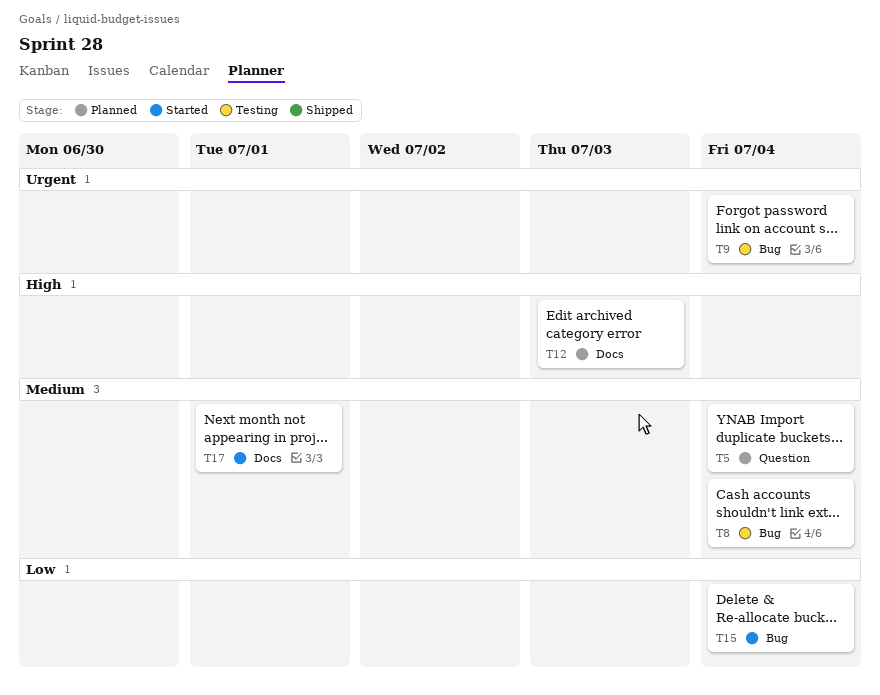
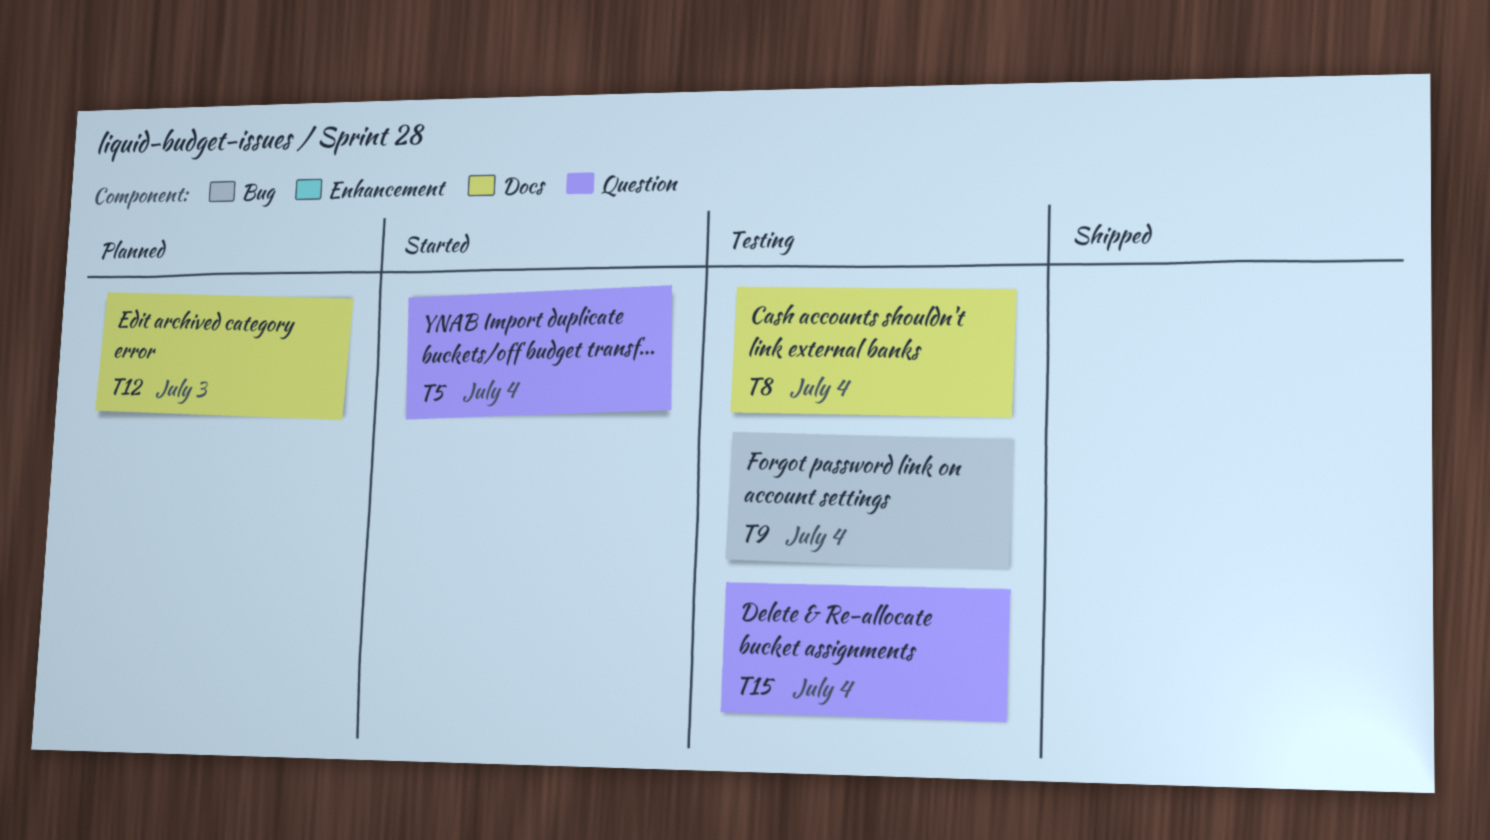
T5, status: Planned -> Started
T8, label: Bug -> Docs
T15, status: Started -> Testing
T15, label: Bug -> Question
T17: present -> none

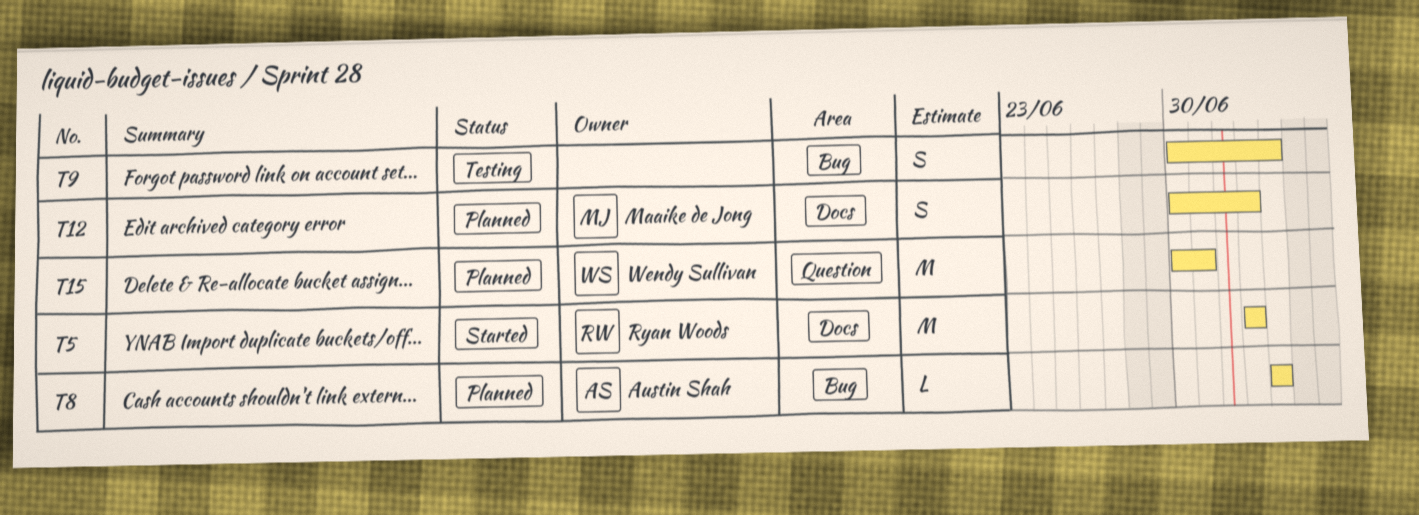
T5, label: Question -> Docs
T5, due: Jul 4 -> Jul 3
T8, status: Testing -> Planned
T8, label: Docs -> Bug
T15, status: Testing -> Planned
T15, due: Jul 4 -> Jul 1

